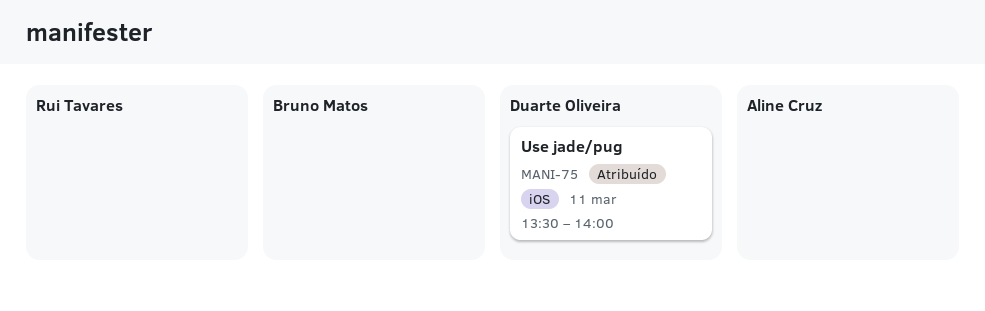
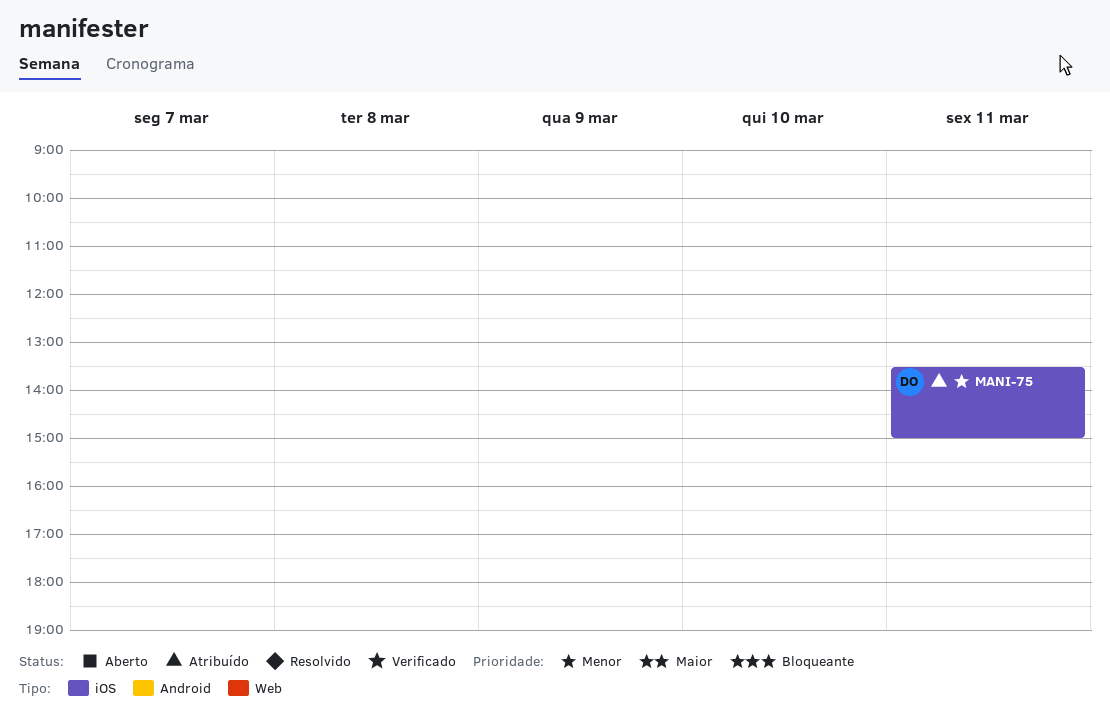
MANI-75, ends: 14:00 -> 15:00

